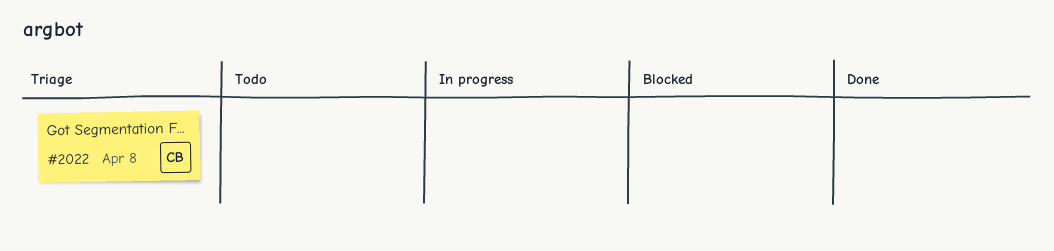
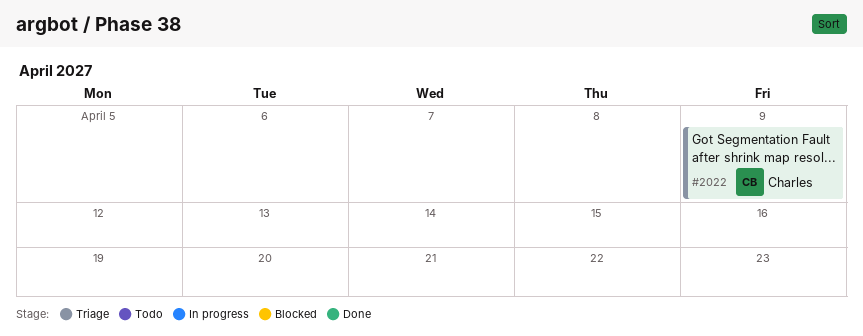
#2022, due: Apr 8 -> Apr 9

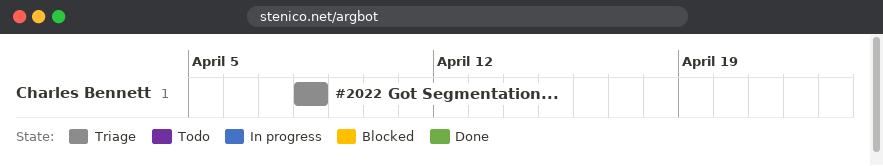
#2022, due: Apr 9 -> Apr 8

